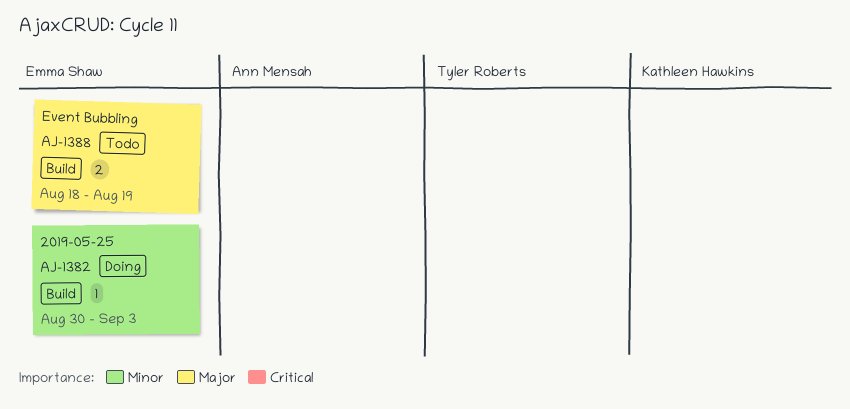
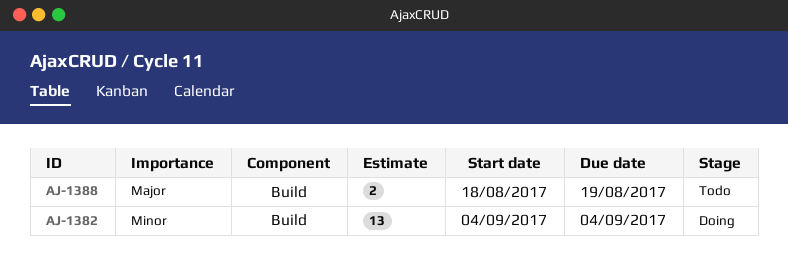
AJ-1382, estimate: 1 -> 13
AJ-1382, start: Aug 30 -> Sep 4
AJ-1382, due: Sep 3 -> Sep 4

